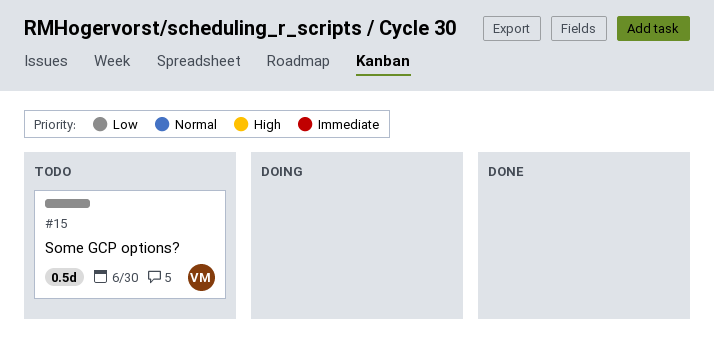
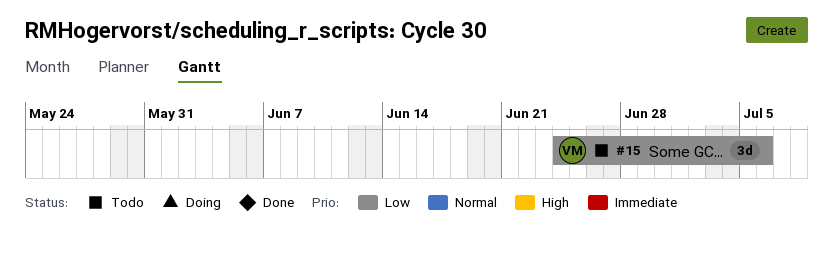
#15, estimate: 0.5d -> 3d
#15, due: Jun 30 -> Jul 6

